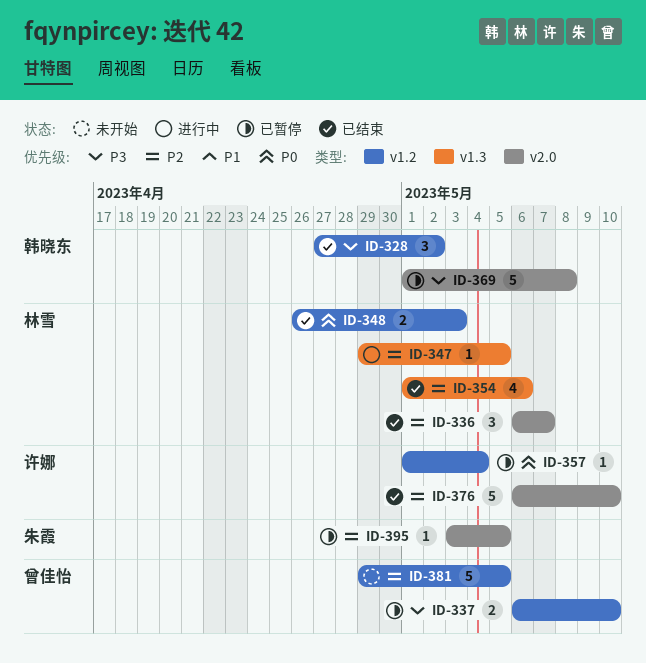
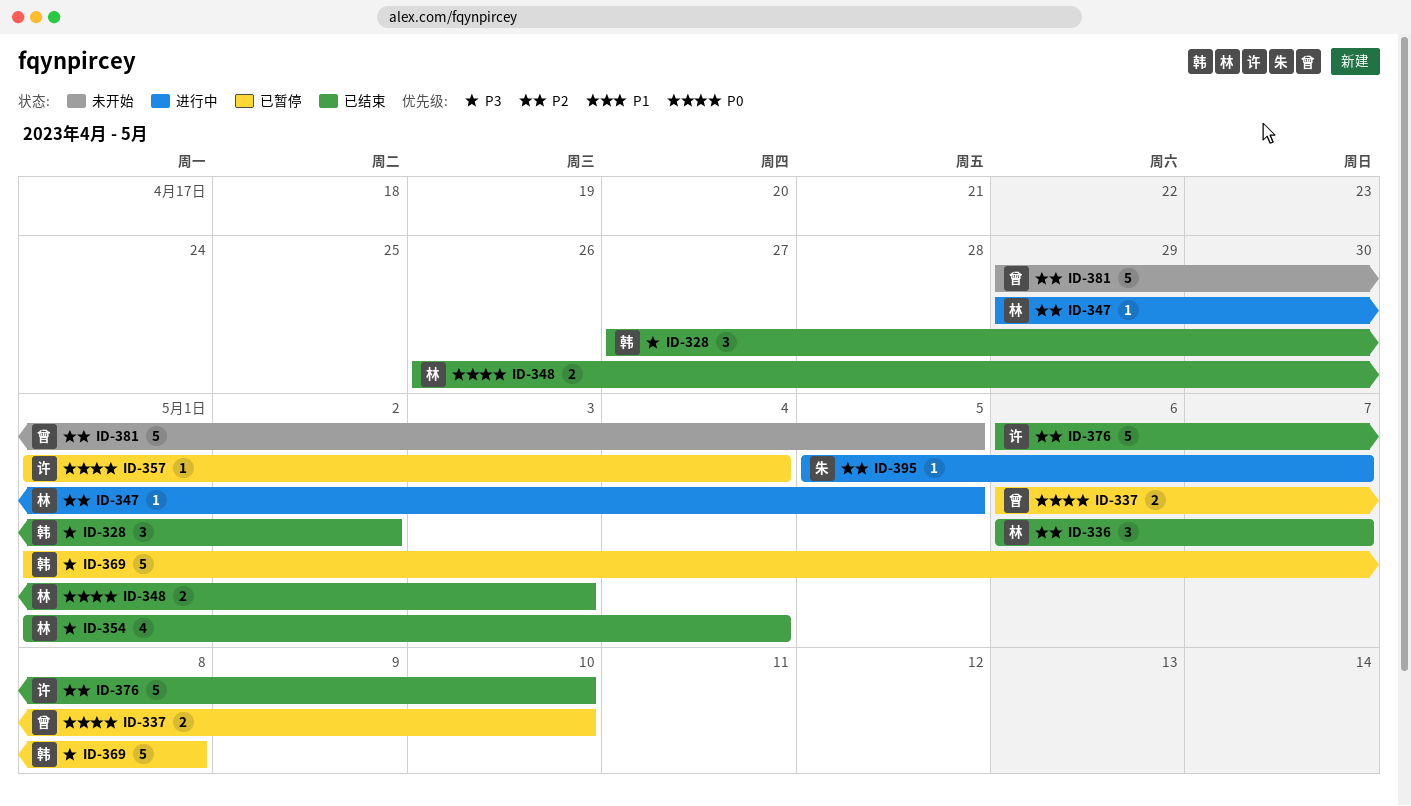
ID-337, priority: P3 -> P0
ID-354, priority: P2 -> P3
ID-354, due: May 6 -> May 4
ID-395, status: 已暂停 -> 进行中
ID-395, start: May 3 -> May 5
ID-395, due: May 5 -> May 7

